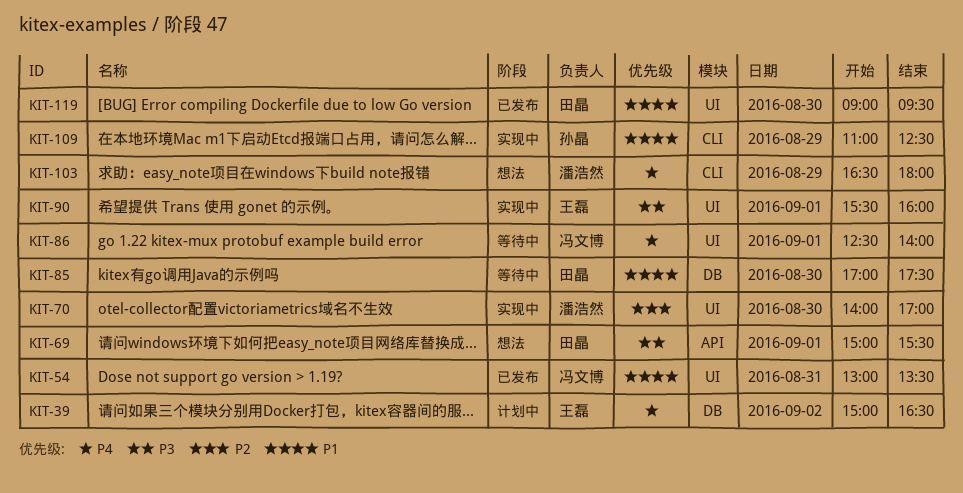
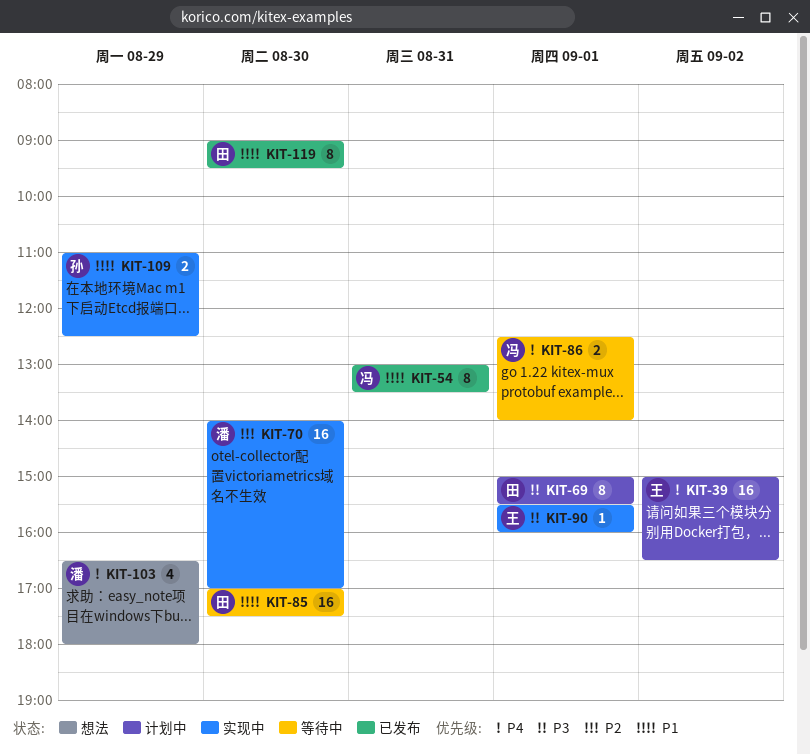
KIT-69, status: 想法 -> 计划中

